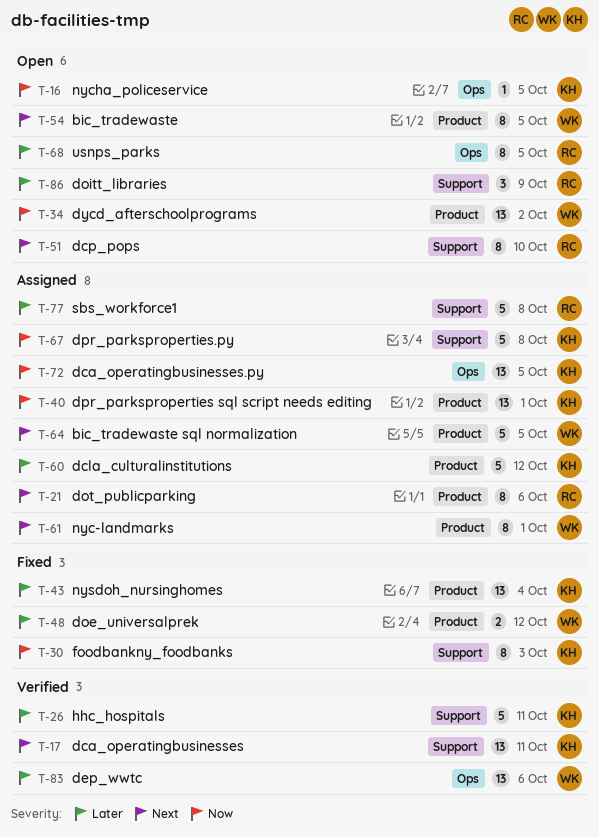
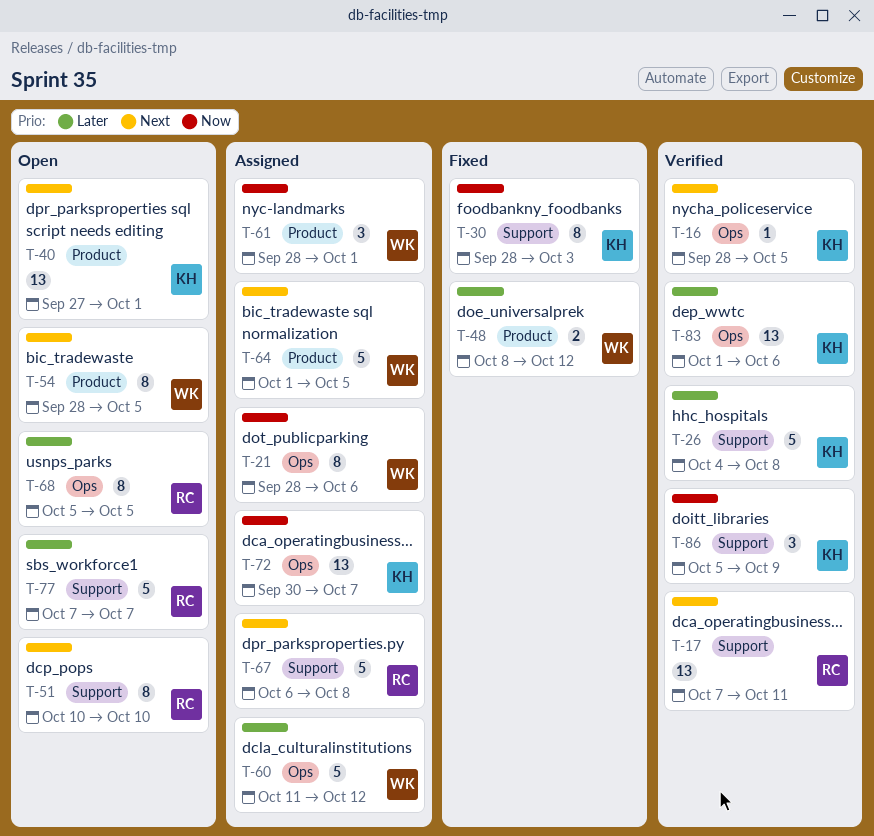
T-16, status: Open -> Verified
T-16, priority: Now -> Next
T-17, owner: KH -> RC
T-21, owner: RC -> WK
T-21, priority: Next -> Now
T-21, label: Product -> Ops
T-26, due: Oct 11 -> Oct 8
T-34: present -> none
T-40, status: Assigned -> Open
T-40, priority: Now -> Next
T-43: present -> none
T-60, owner: KH -> WK
T-60, label: Product -> Ops
T-61, priority: Next -> Now
T-61, estimate: 8 -> 3
T-67, owner: KH -> RC
T-67, priority: Now -> Next
T-72, due: Oct 5 -> Oct 7
T-77, status: Assigned -> Open
T-77, due: Oct 8 -> Oct 7
T-83, owner: WK -> KH
T-86, status: Open -> Verified
T-86, owner: RC -> KH
T-86, priority: Later -> Now

